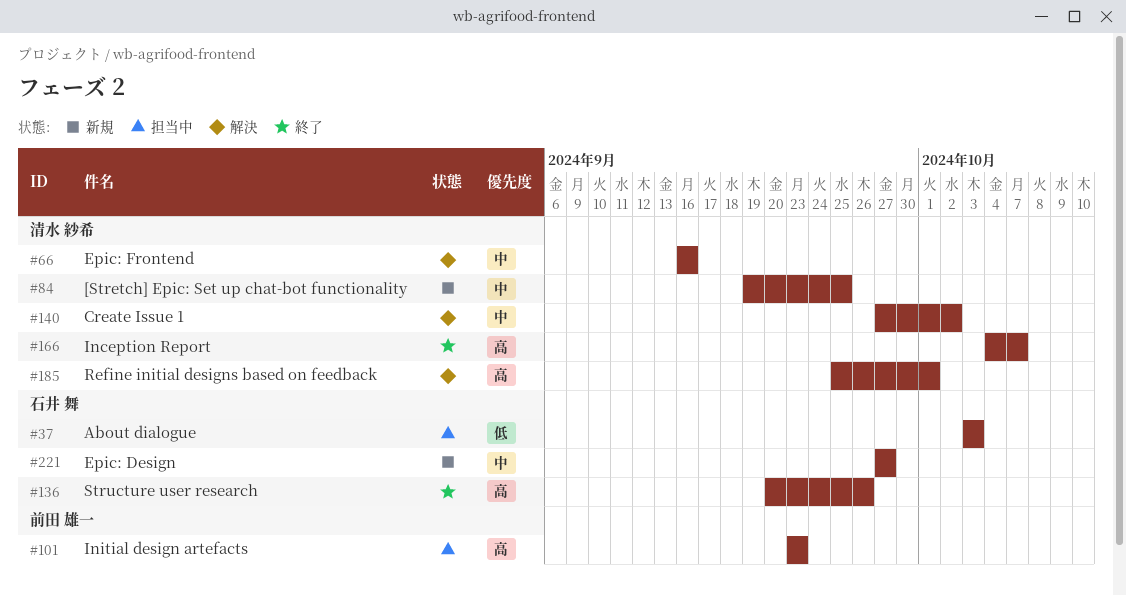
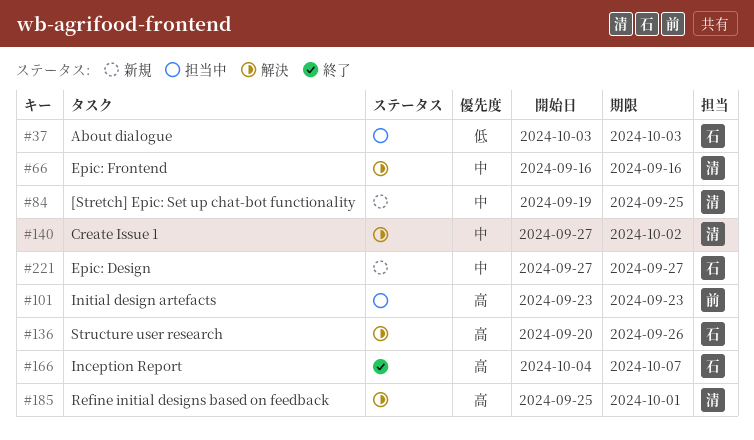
#136, status: 終了 -> 解決
#166, owner: 清水 紗希 -> 石井 舞

